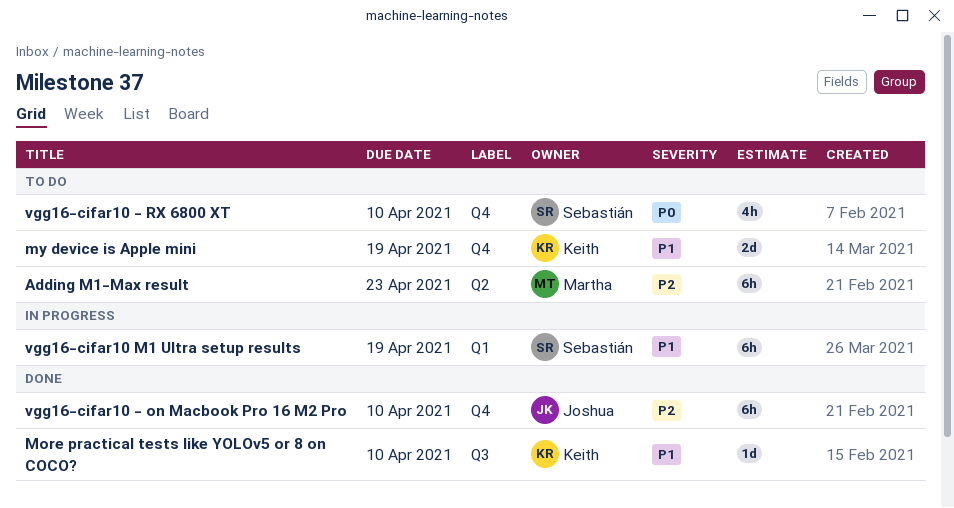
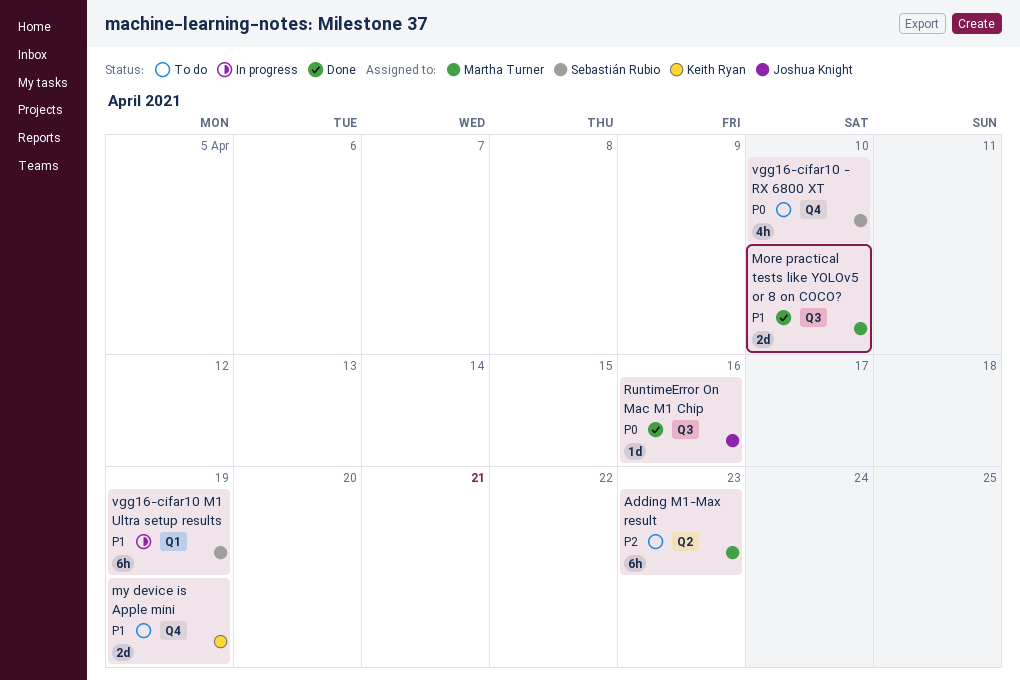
More practical tests like YOLOv5 or 8 on COCO?, owner: Keith Ryan -> Martha Turner
More practical tests like YOLOv5 or 8 on COCO?, estimate: 1d -> 2d
RuntimeError On Mac M1 Chip: none -> present
vgg16-cifar10 - on Macbook Pro 16 M2 Pro: present -> none

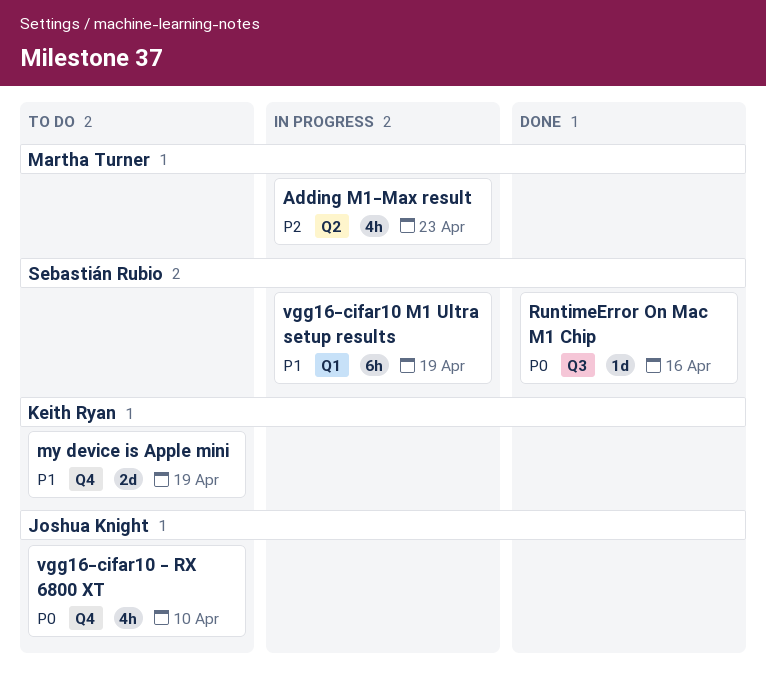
Adding M1-Max result, status: To do -> In progress
Adding M1-Max result, estimate: 6h -> 4h
More practical tests like YOLOv5 or 8 on COCO?: present -> none
RuntimeError On Mac M1 Chip, owner: Joshua Knight -> Sebastián Rubio
vgg16-cifar10 - RX 6800 XT, owner: Sebastián Rubio -> Joshua Knight

